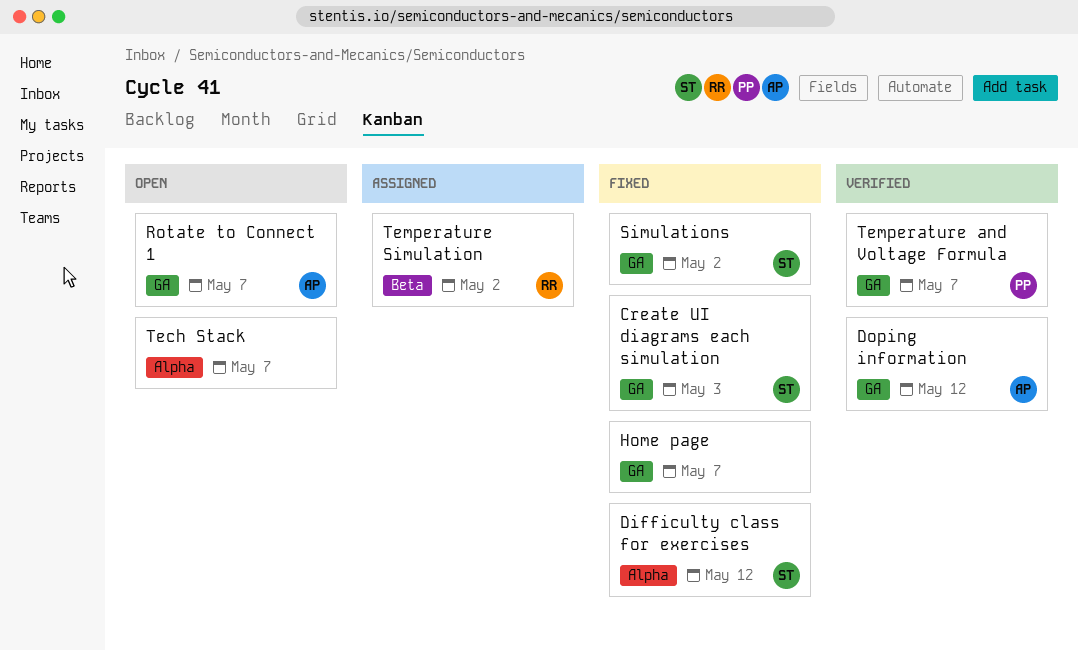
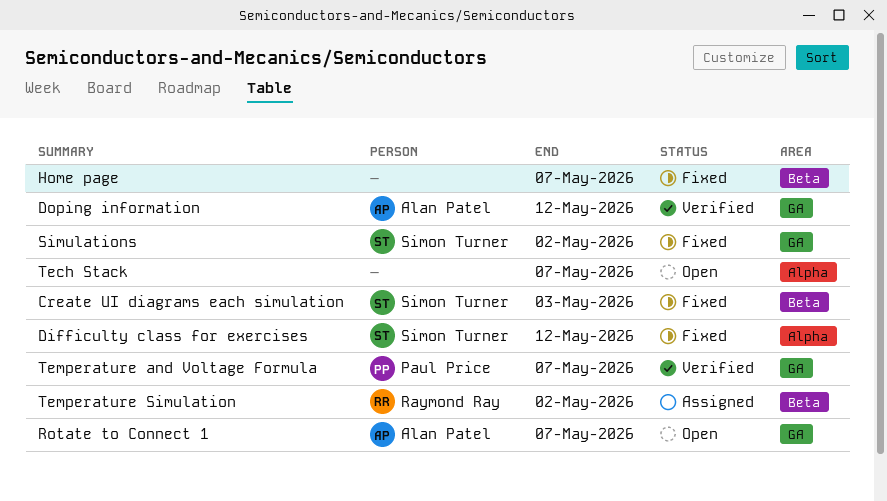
Create UI diagrams each simulation, label: GA -> Beta
Home page, label: GA -> Beta

